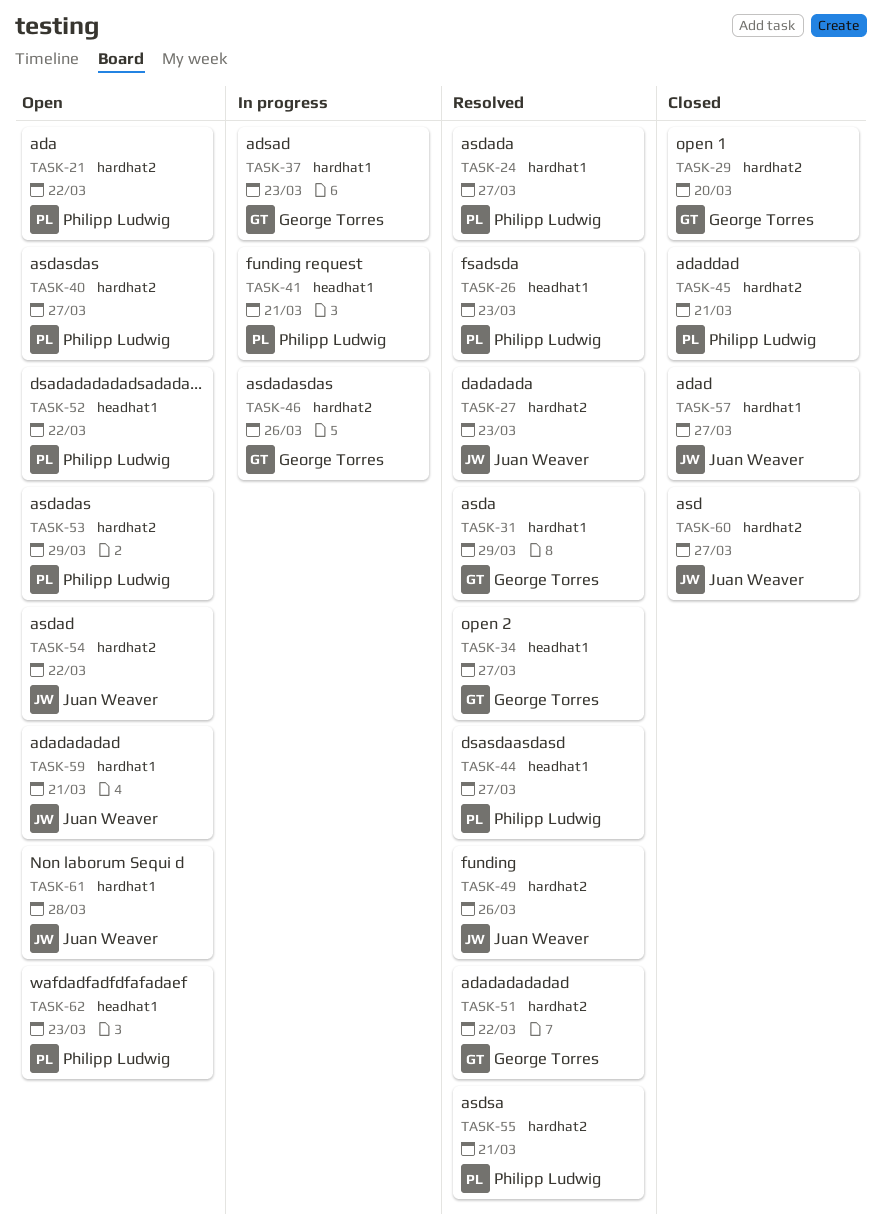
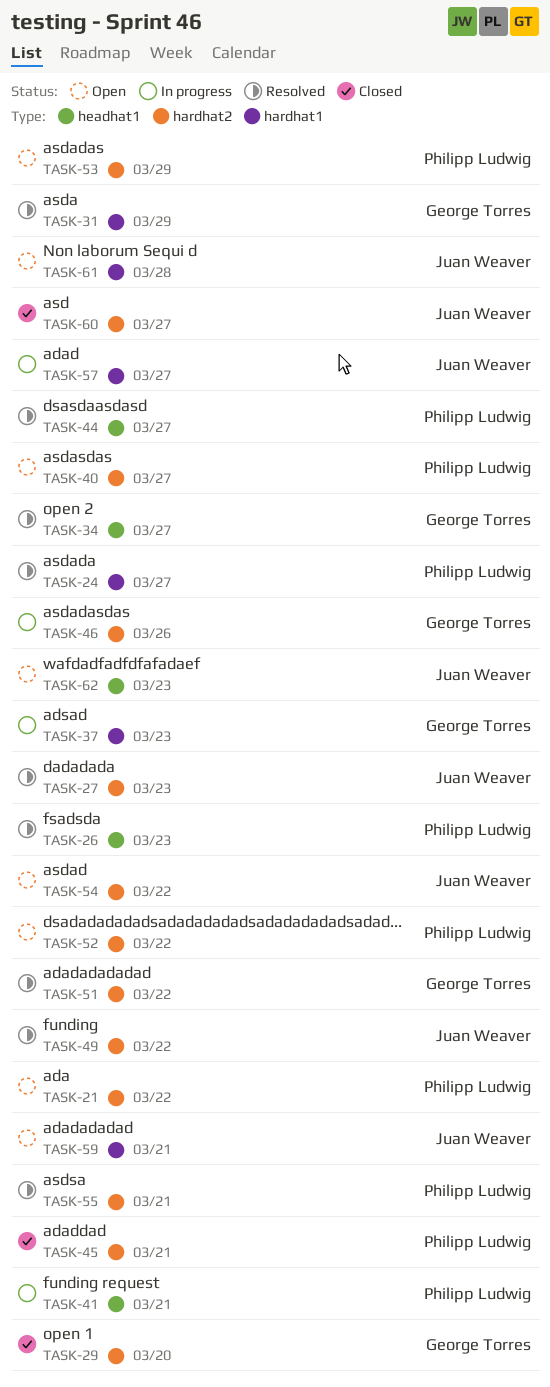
TASK-49, due: Mar 26 -> Mar 22
TASK-52, label: headhat1 -> hardhat2
TASK-57, status: Closed -> In progress
TASK-62, owner: Philipp Ludwig -> Juan Weaver

